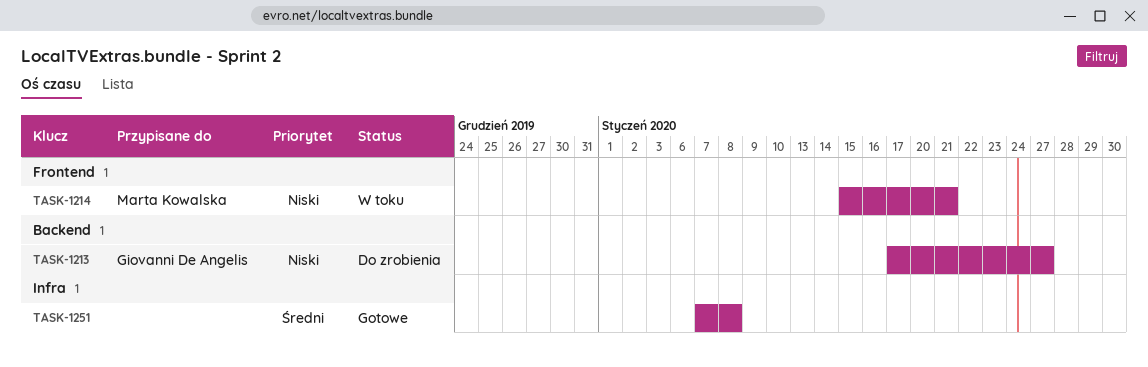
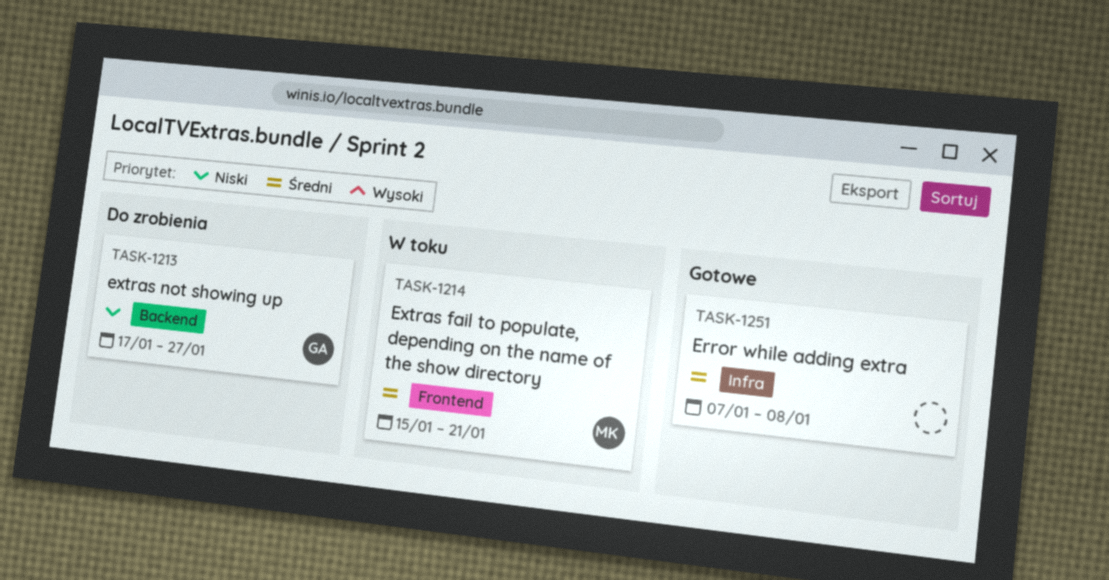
TASK-1214, priority: Niski -> Średni

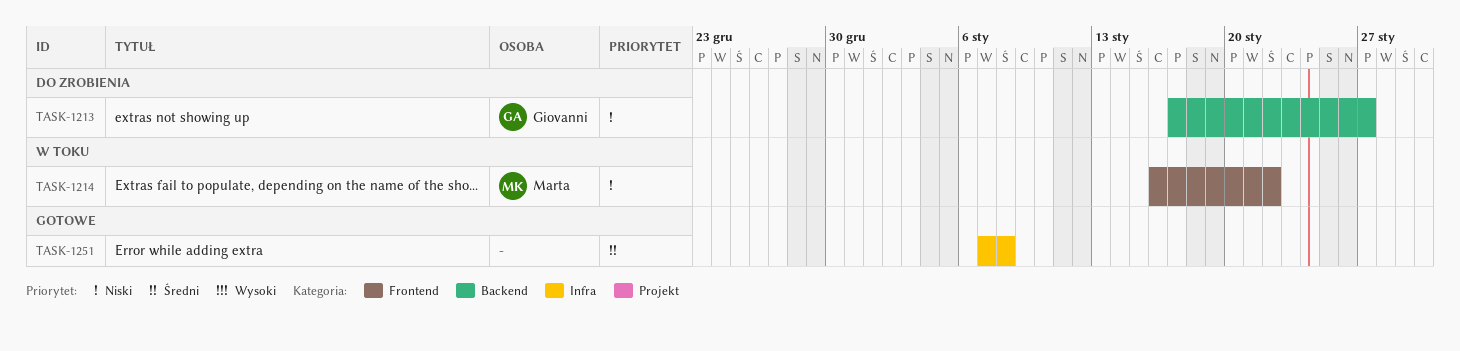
TASK-1214, priority: Średni -> Niski
TASK-1214, start: Jan 15 -> Jan 16
TASK-1214, due: Jan 21 -> Jan 22

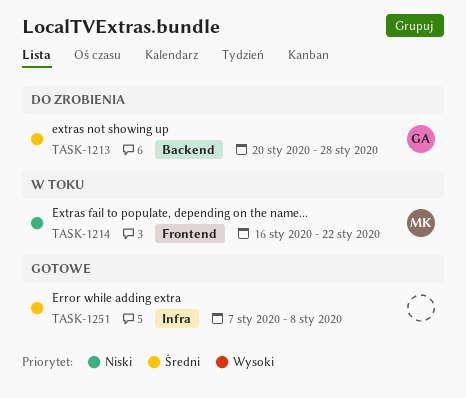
TASK-1213, priority: Niski -> Średni
TASK-1213, start: Jan 17 -> Jan 20
TASK-1213, due: Jan 27 -> Jan 28

